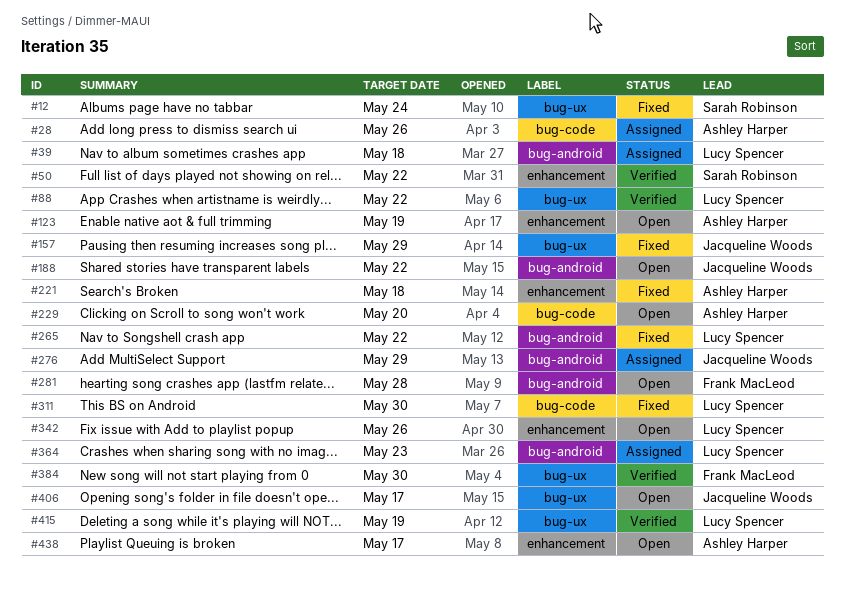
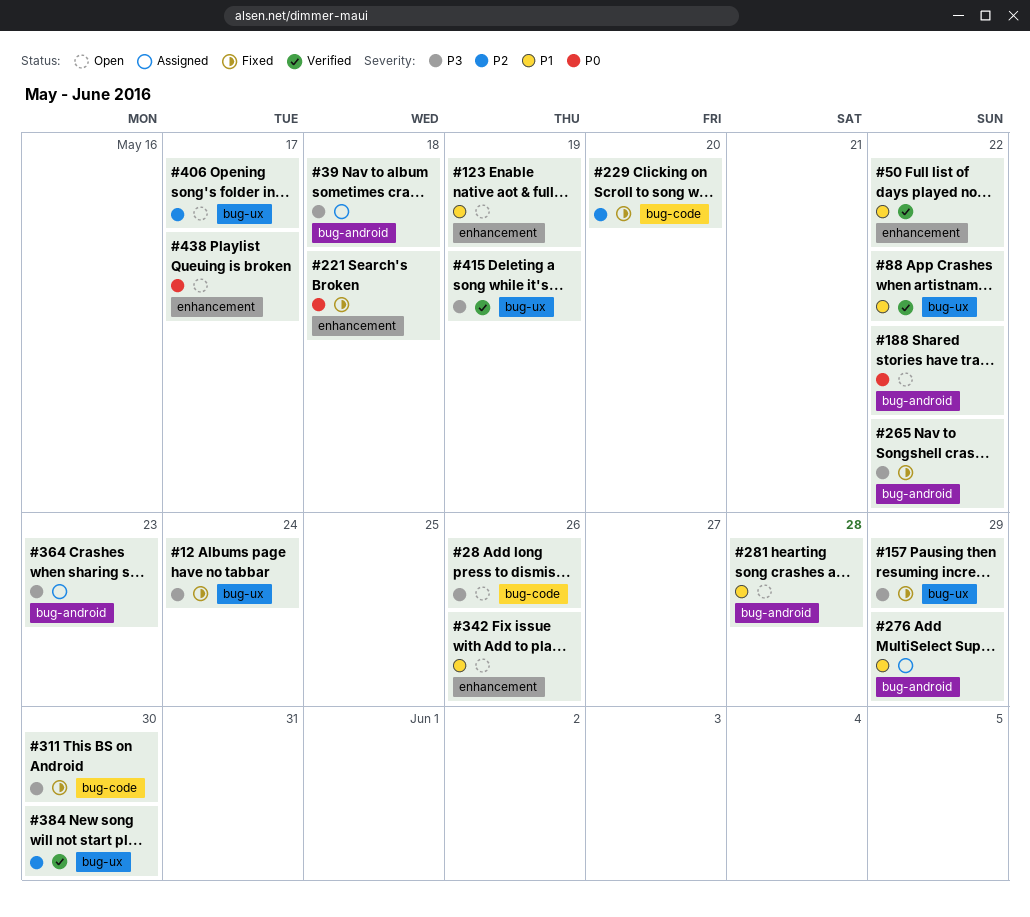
#28, status: Assigned -> Open
#229, status: Open -> Fixed

